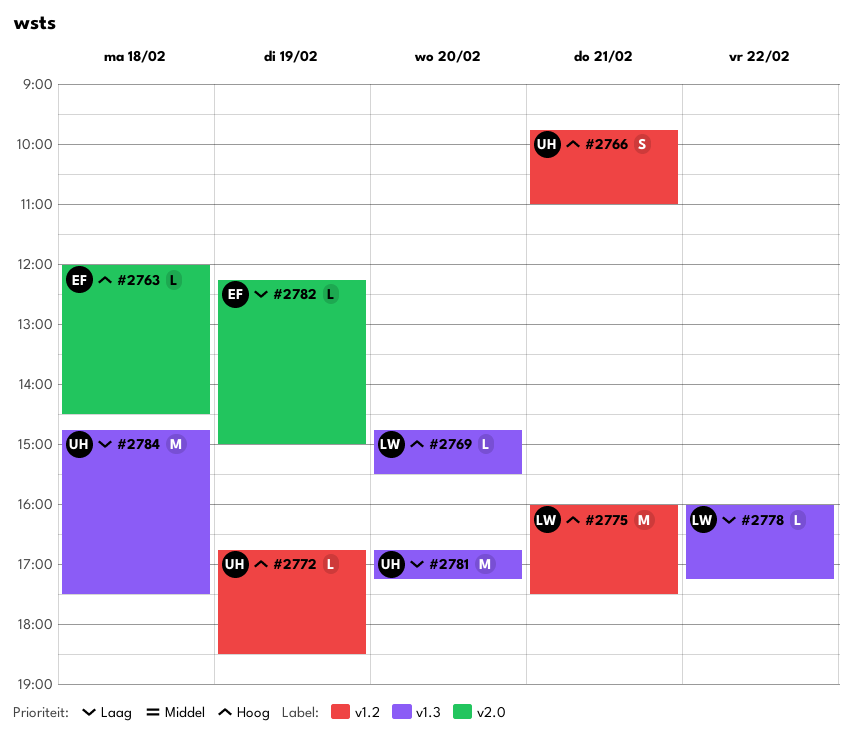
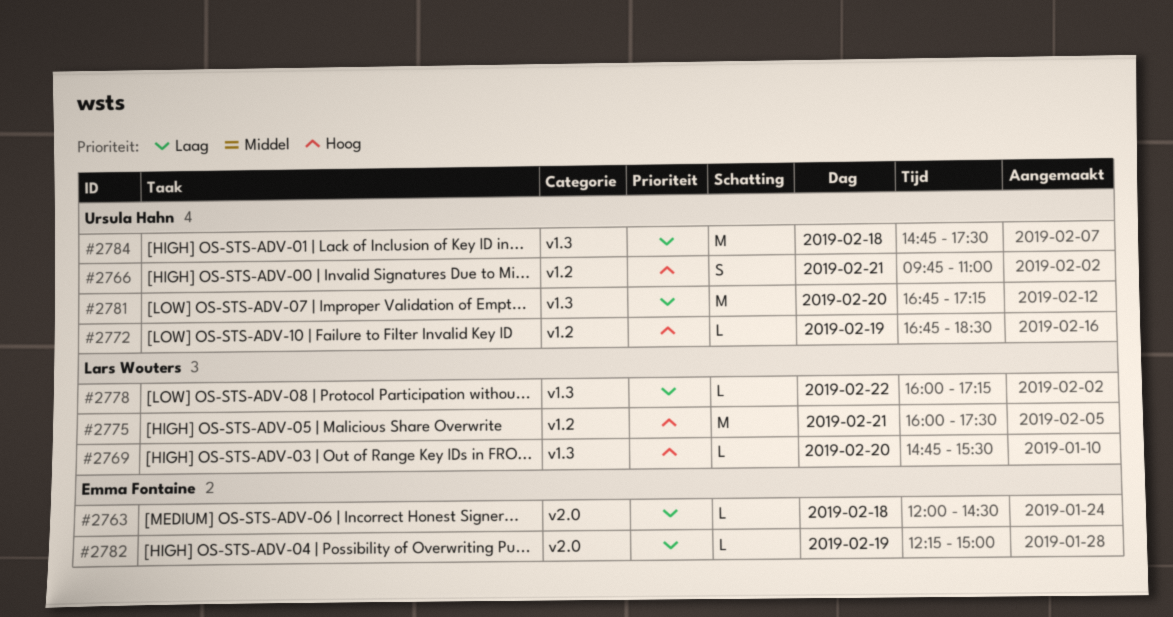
#2763, priority: Hoog -> Laag

